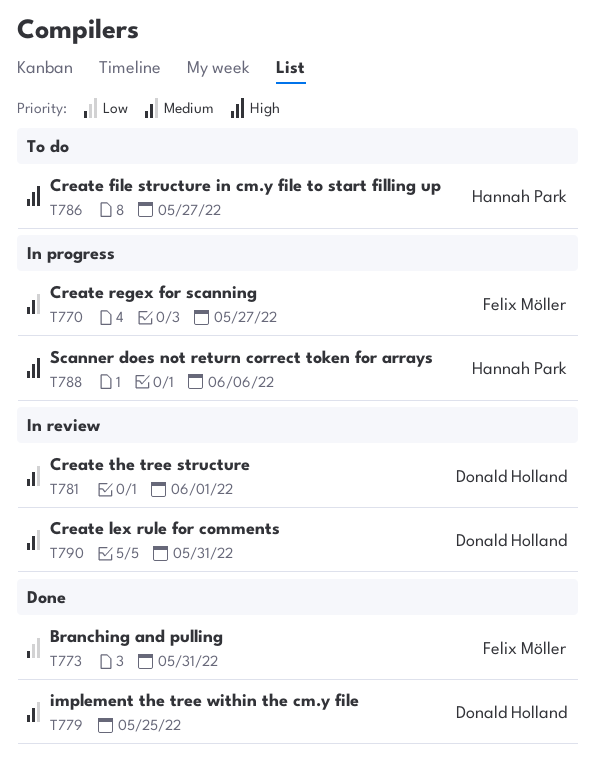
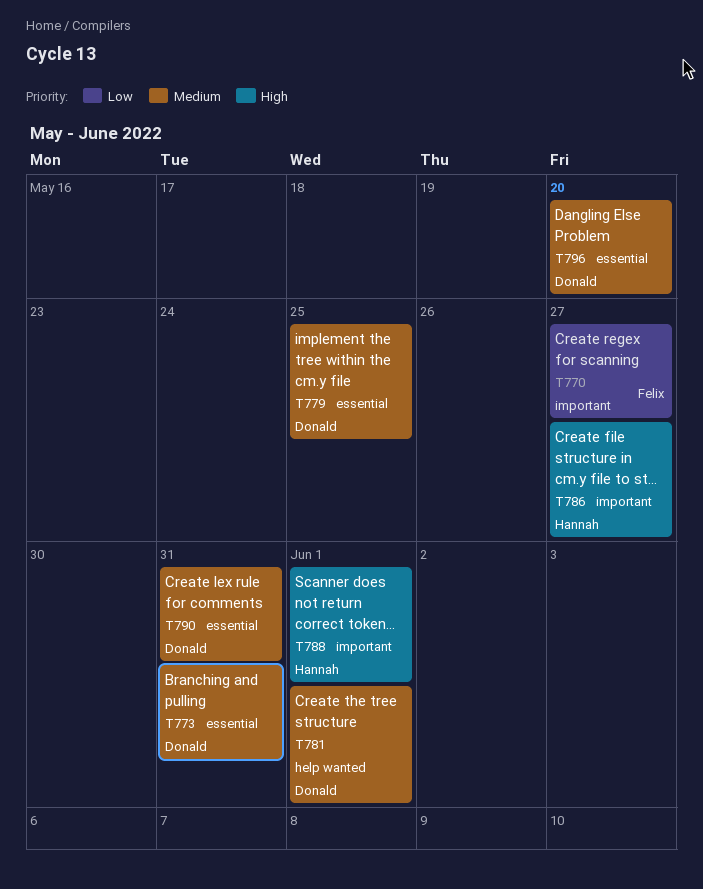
T770, priority: Medium -> Low
T773, owner: Felix Möller -> Donald Holland
T773, priority: Low -> Medium
T788, due: Jun 6 -> Jun 1
T796: none -> present

